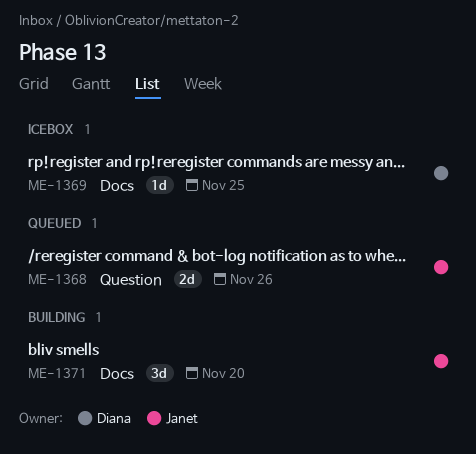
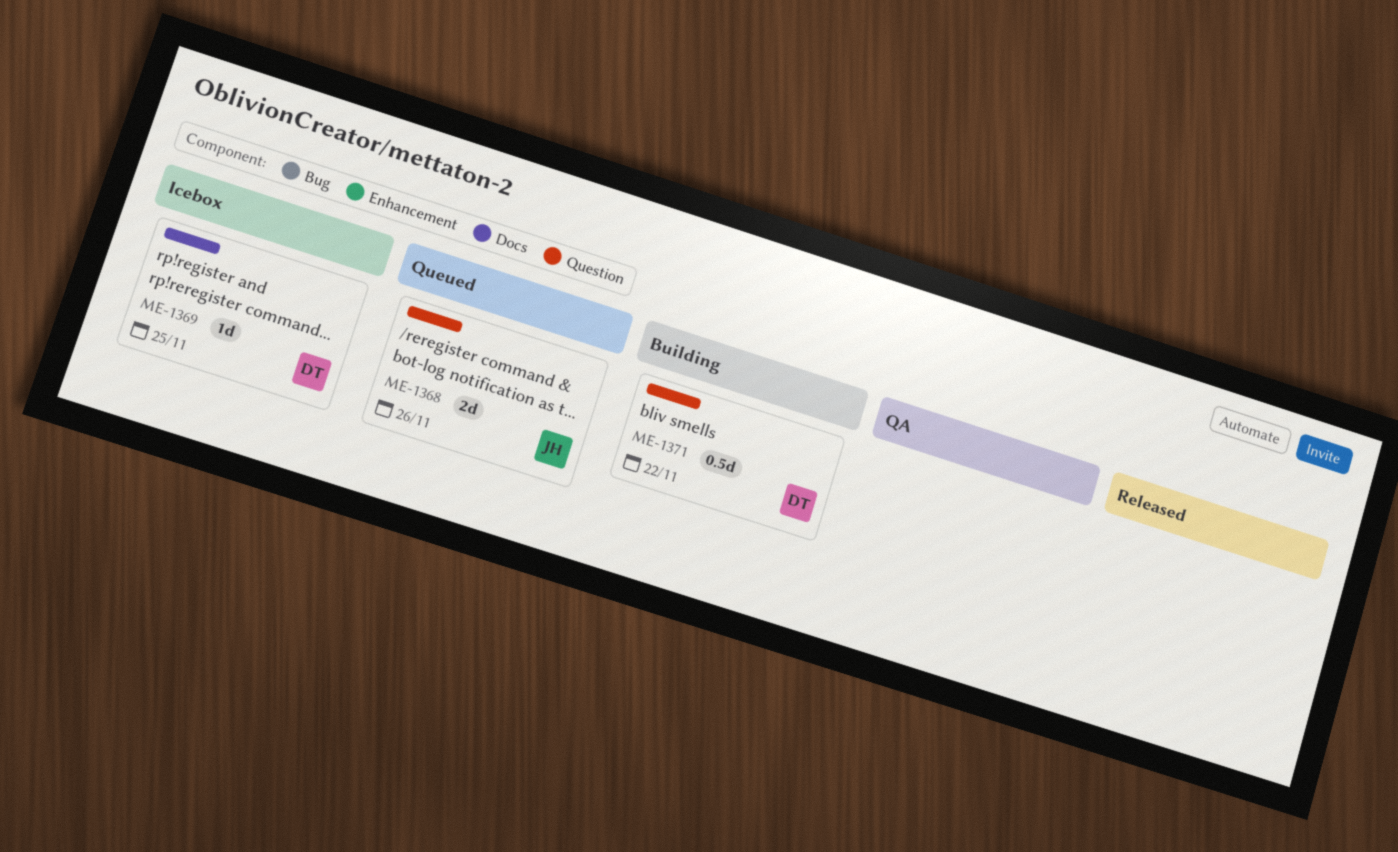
ME-1371, owner: Janet -> Diana
ME-1371, label: Docs -> Question
ME-1371, estimate: 3d -> 0.5d
ME-1371, due: Nov 20 -> Nov 22

